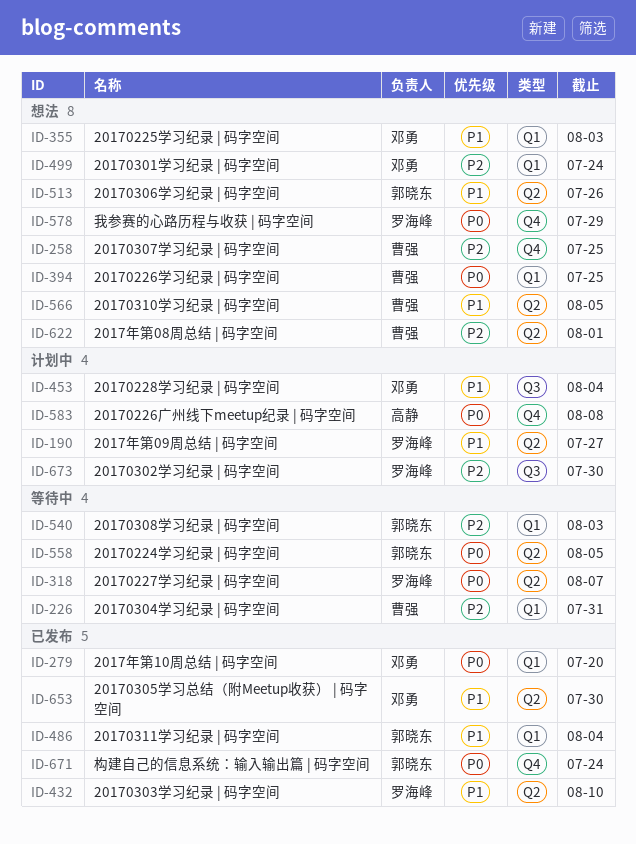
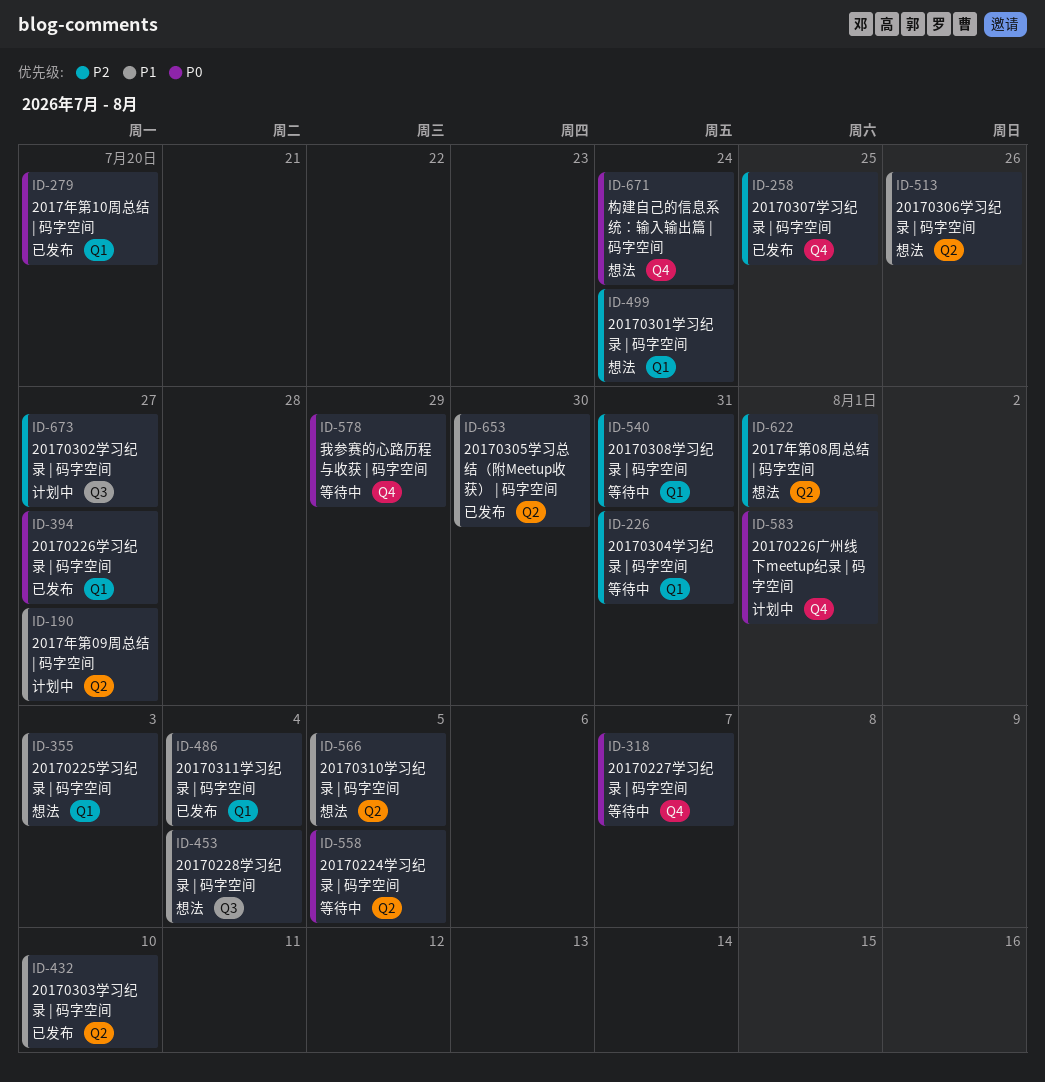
ID-258, status: 想法 -> 已发布
ID-318, label: Q2 -> Q4
ID-394, status: 想法 -> 已发布
ID-394, due: Jul 25 -> Jul 27
ID-453, status: 计划中 -> 想法
ID-540, due: Aug 3 -> Jul 31
ID-578, status: 想法 -> 等待中
ID-583, due: Aug 8 -> Aug 1
ID-671, status: 已发布 -> 想法
ID-673, due: Jul 30 -> Jul 27

